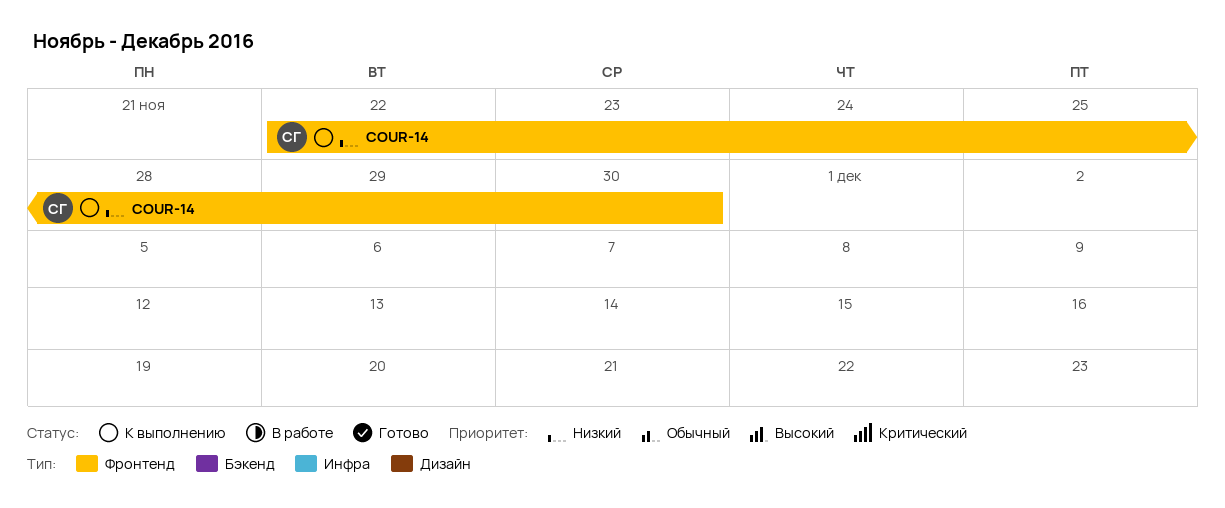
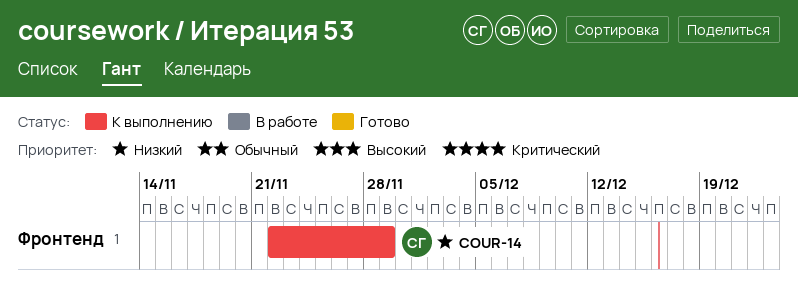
COUR-14, due: Nov 30 -> Nov 29

